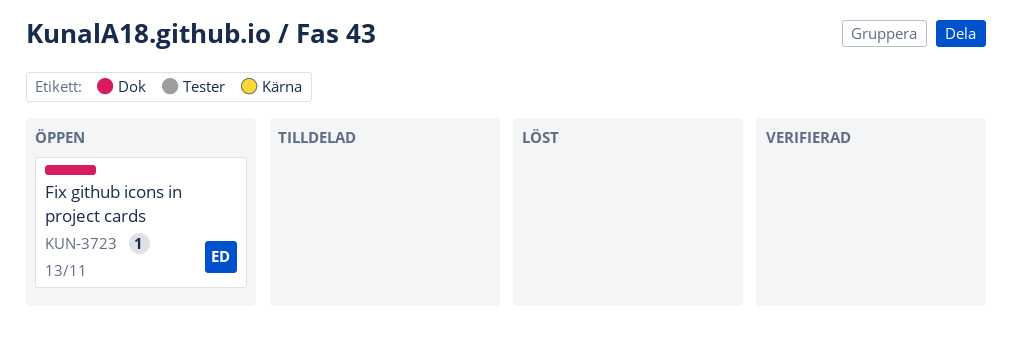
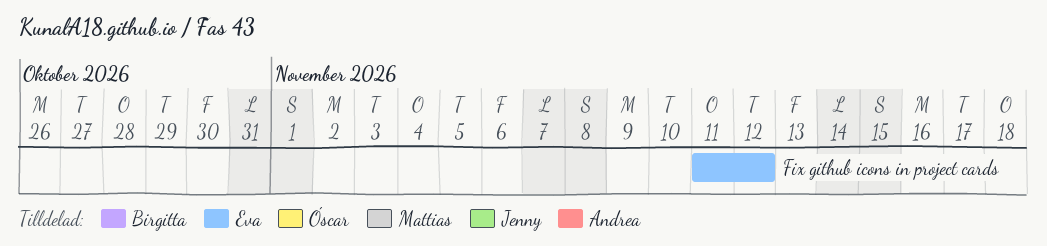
Fix github icons in project cards, due: Nov 13 -> Nov 12

